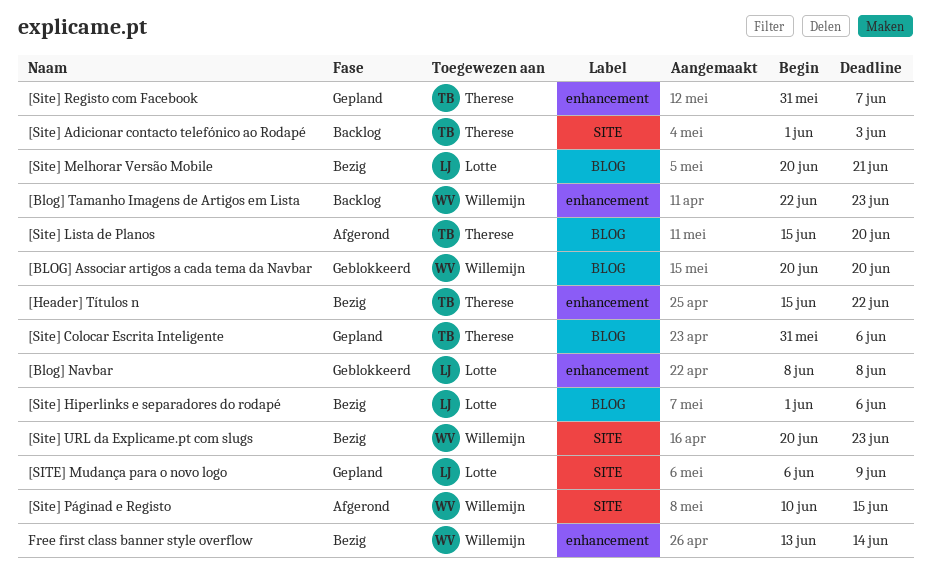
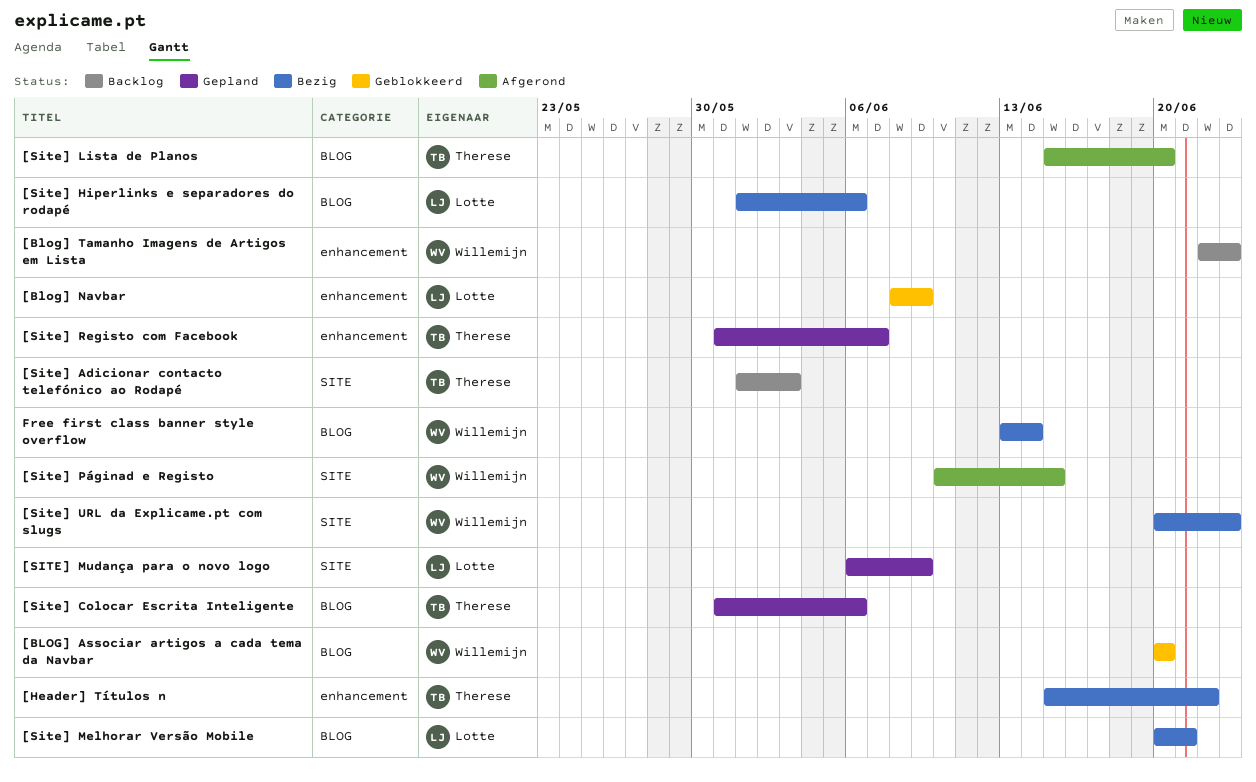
[Blog] Navbar, due: Jun 8 -> Jun 9
Free first class banner style overflow, label: enhancement -> BLOG

